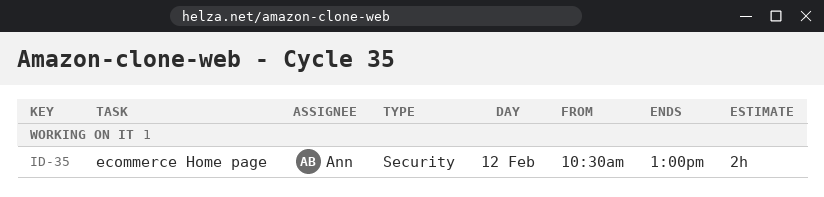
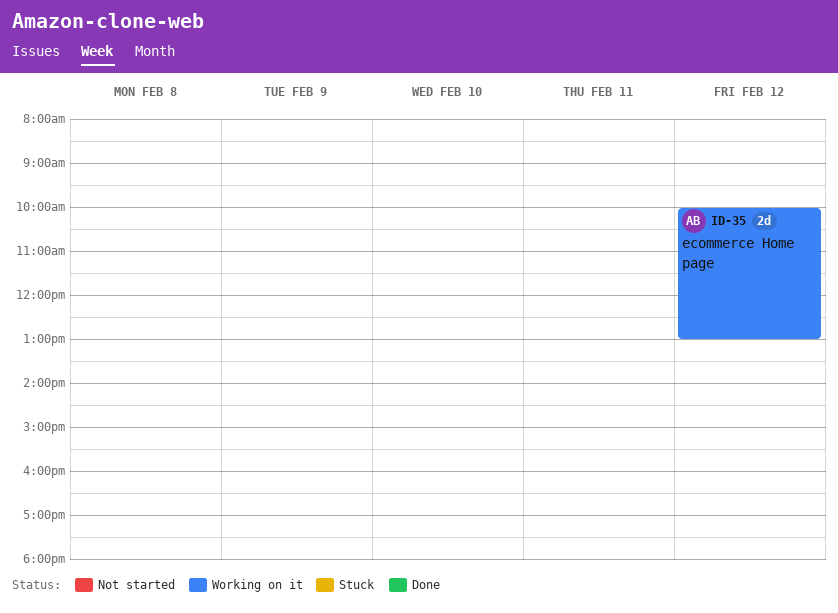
ID-35, estimate: 2h -> 2d
ID-35, begins: 10:30 -> 10:00

